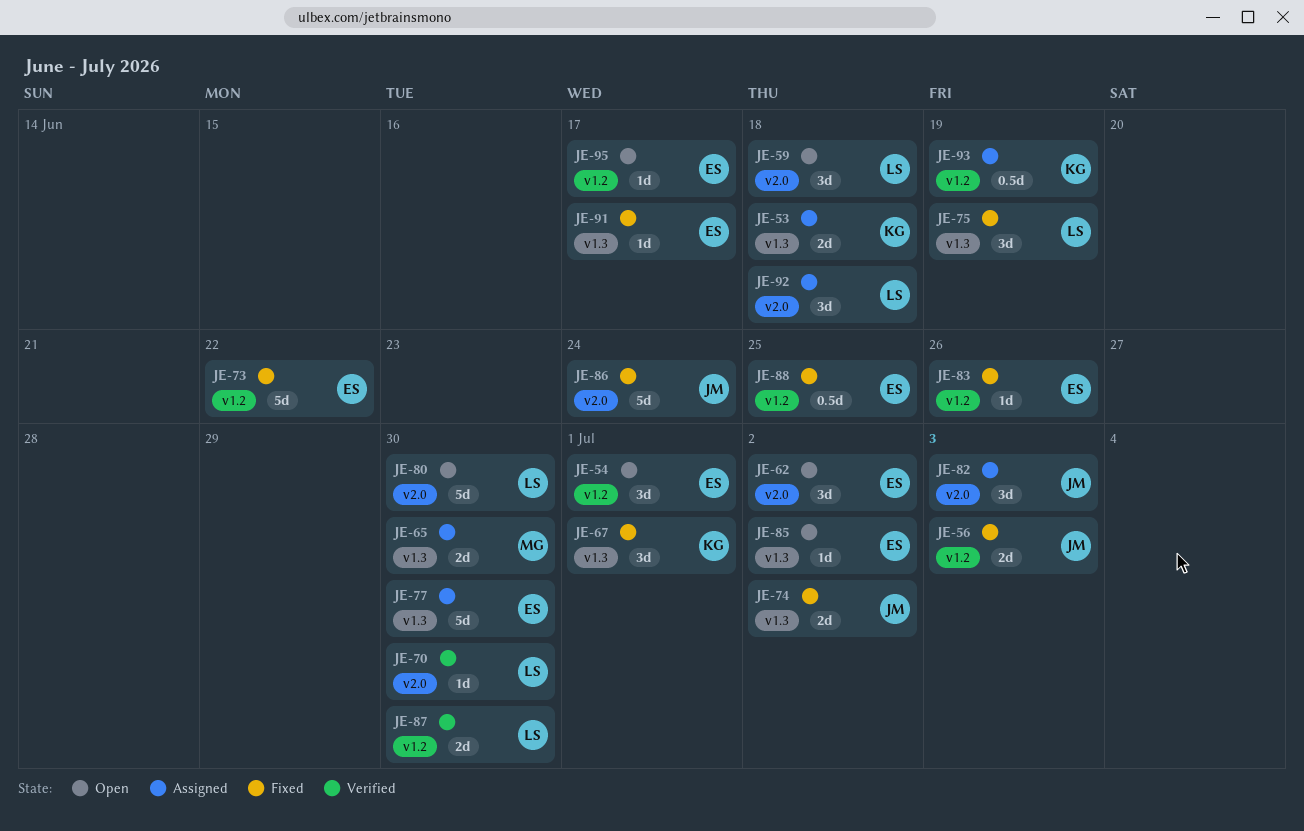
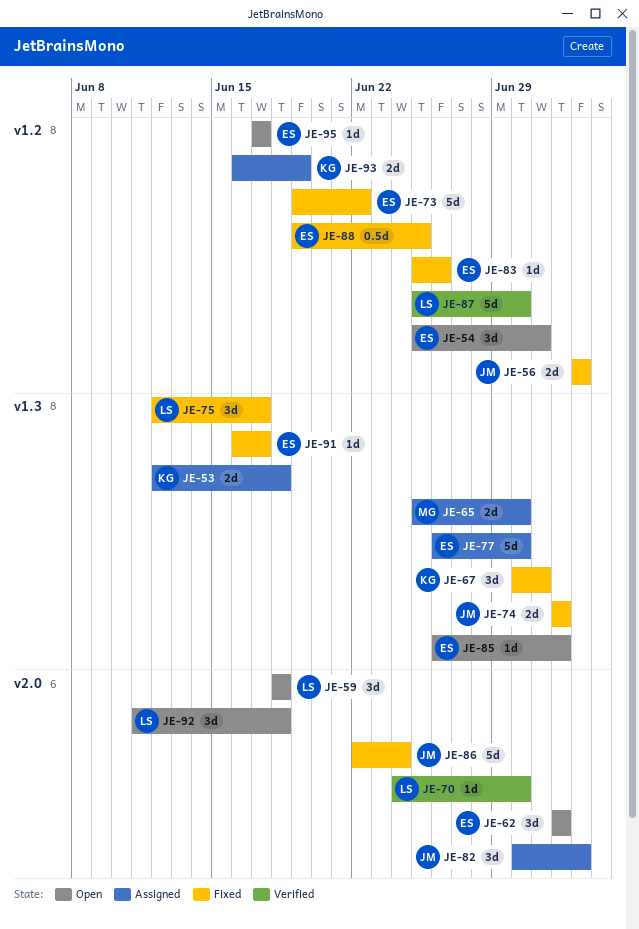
JE-75, due: Jun 19 -> Jun 17
JE-80: present -> none
JE-87, estimate: 2d -> 5d
JE-92, status: Assigned -> Open
JE-93, estimate: 0.5d -> 2d

